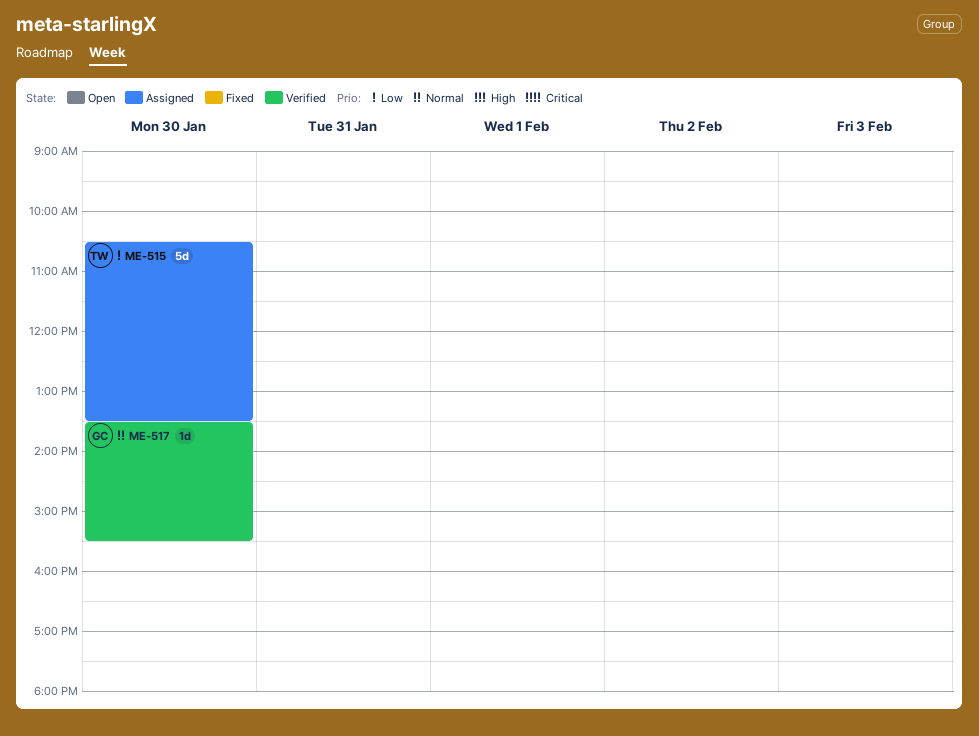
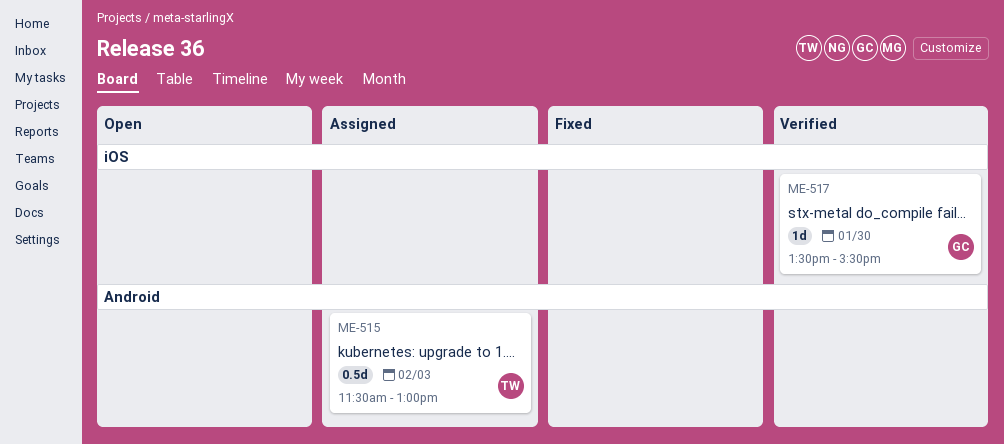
ME-515, estimate: 5d -> 0.5d
ME-515, day: Jan 30 -> Feb 3
ME-515, begins: 10:30 -> 11:30
ME-515, ends: 13:30 -> 13:00

